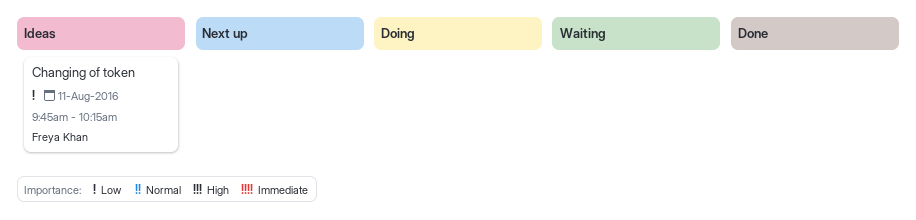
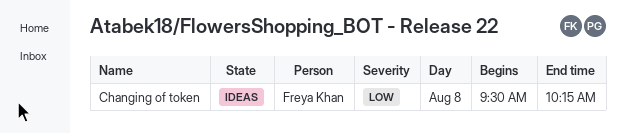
Changing of token, day: Aug 11 -> Aug 8
Changing of token, begins: 09:45 -> 09:30

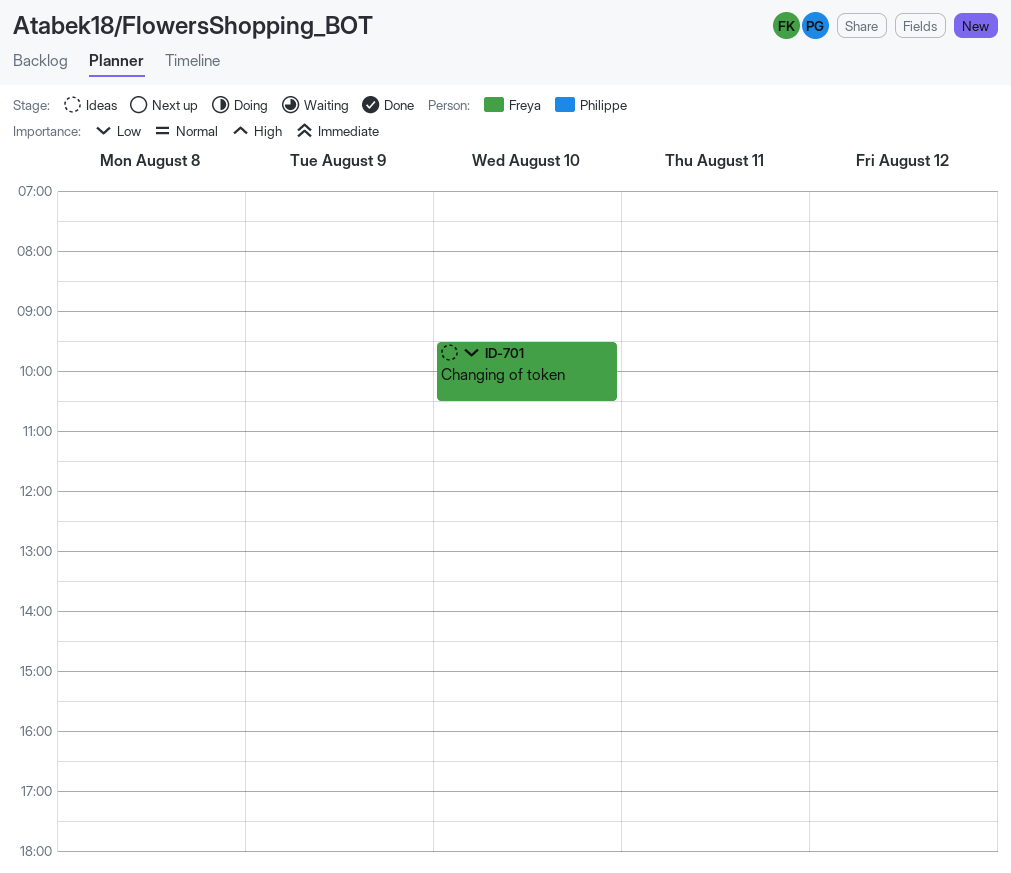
Changing of token, day: Aug 8 -> Aug 10
Changing of token, ends: 10:15 -> 10:30

